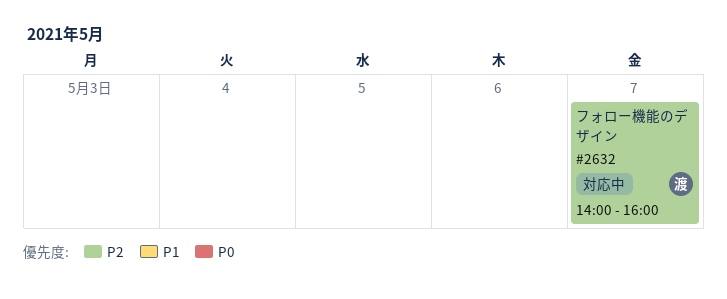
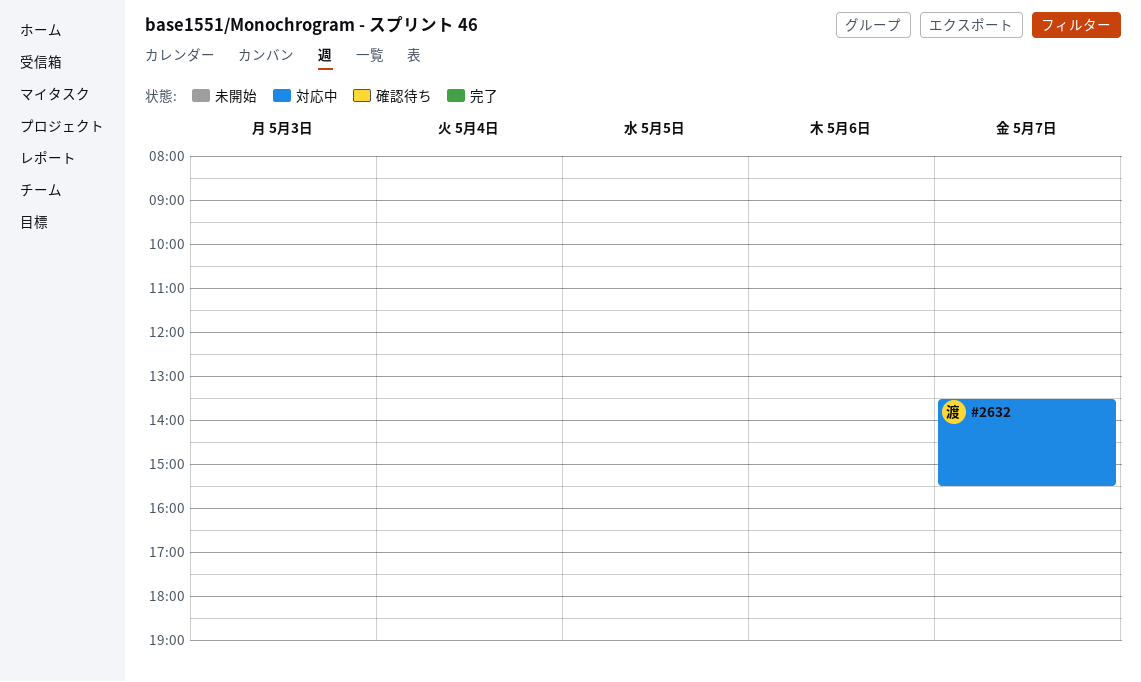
#2632, begins: 14:00 -> 13:30
#2632, ends: 16:00 -> 15:30

